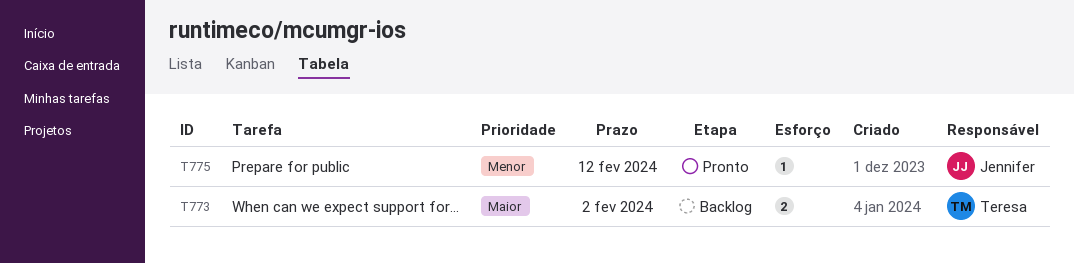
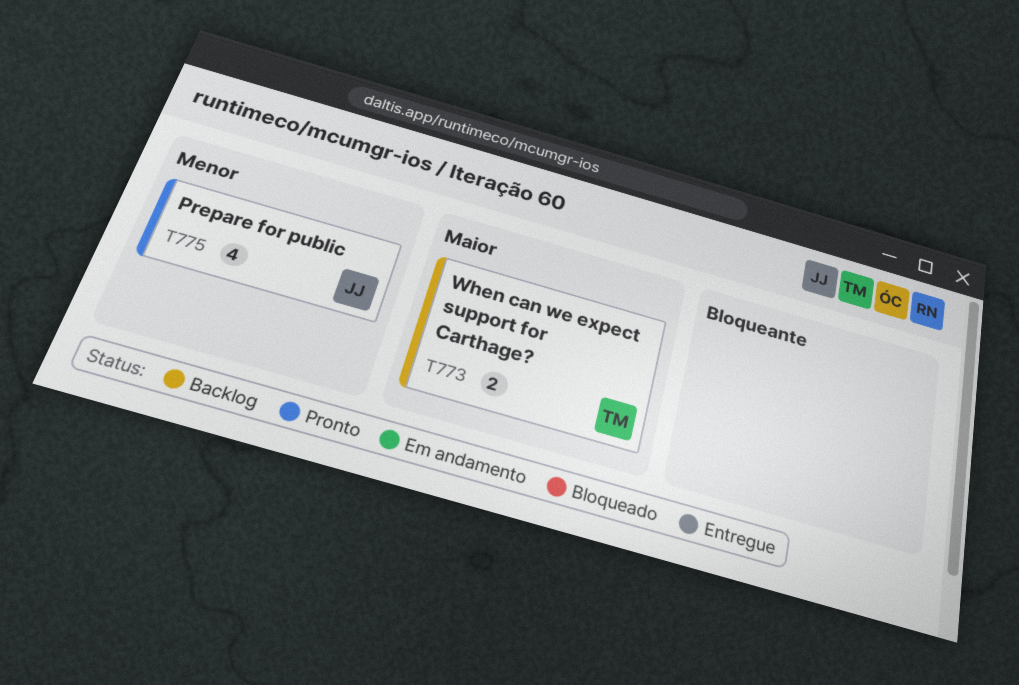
T775, estimate: 1 -> 4

